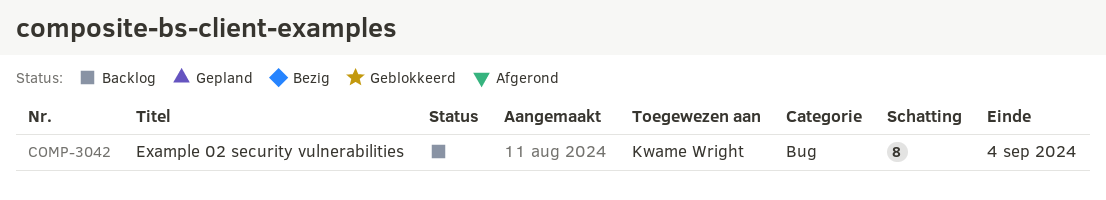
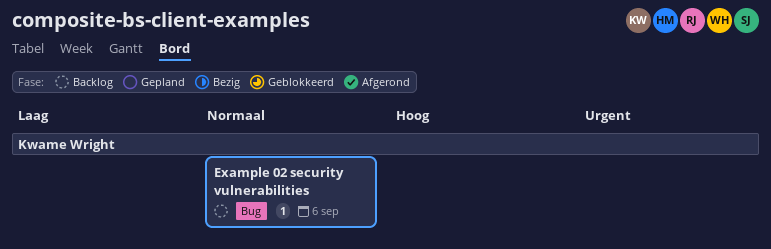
Example 02 security vulnerabilities, estimate: 8 -> 1
Example 02 security vulnerabilities, due: Sep 4 -> Sep 6

